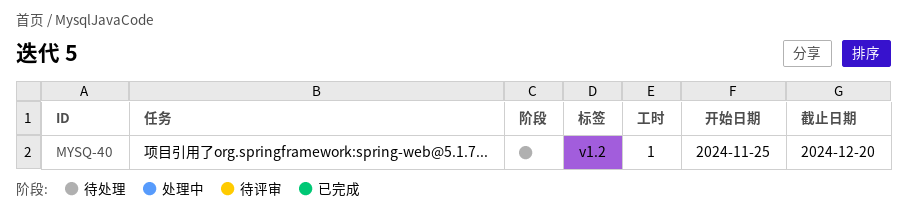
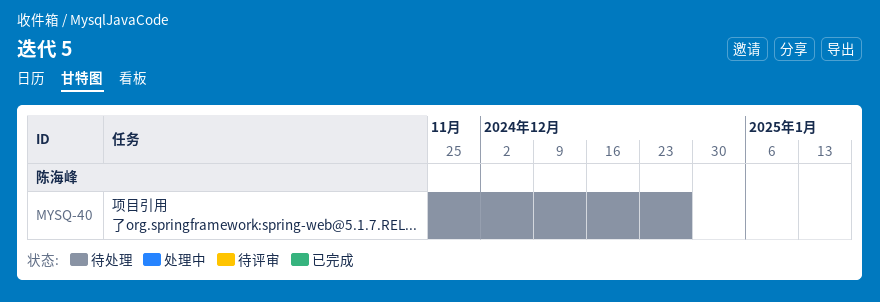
MYSQ-40, due: Dec 20 -> Dec 27

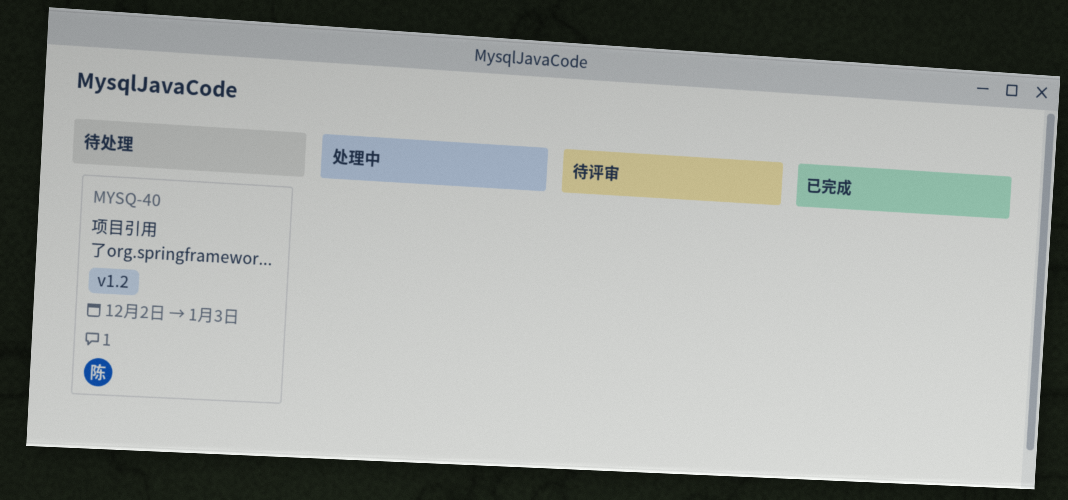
MYSQ-40, start: Nov 25 -> Dec 2
MYSQ-40, due: Dec 27 -> Jan 3

